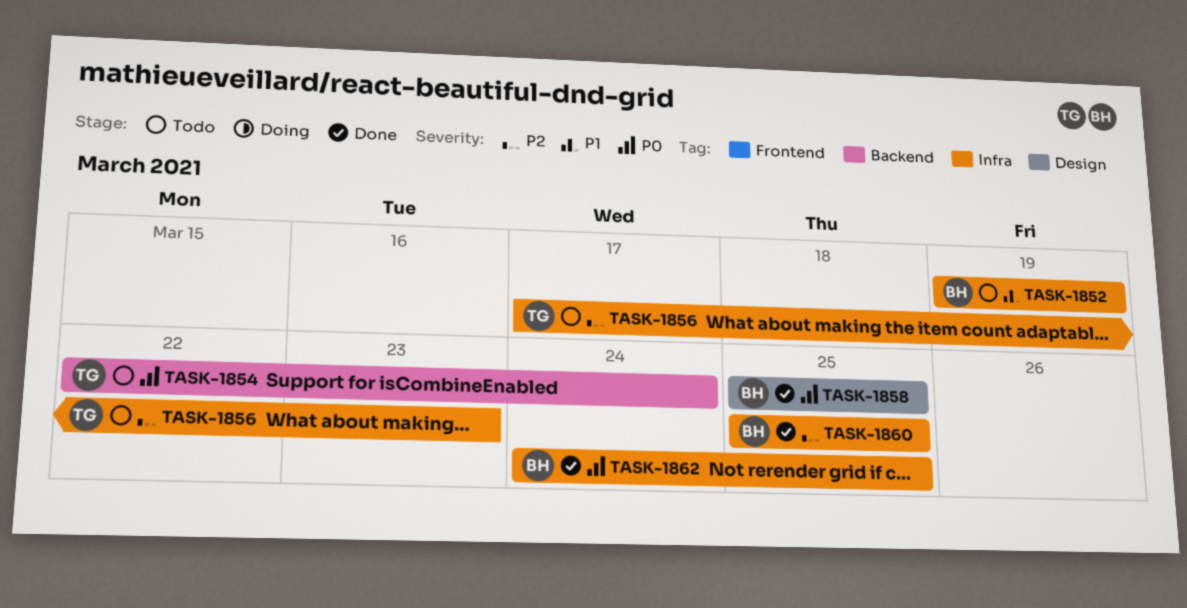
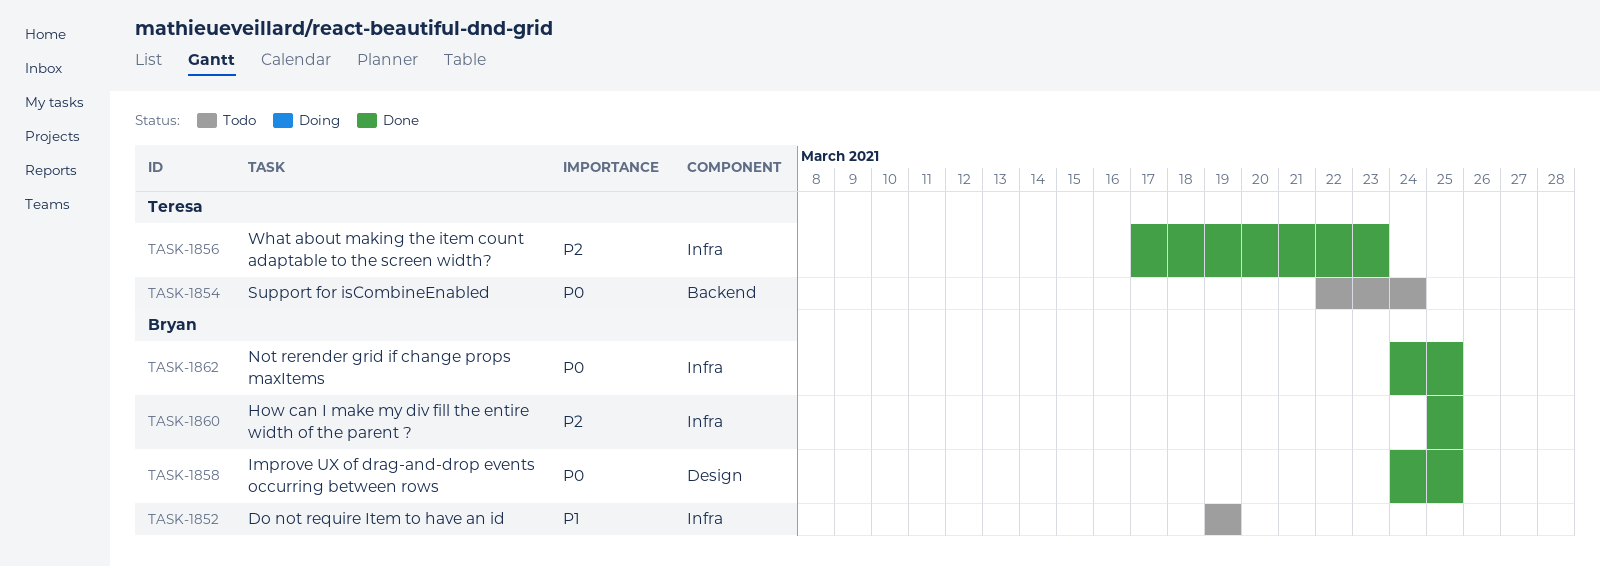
TASK-1856, status: Todo -> Done
TASK-1858, start: Mar 25 -> Mar 24

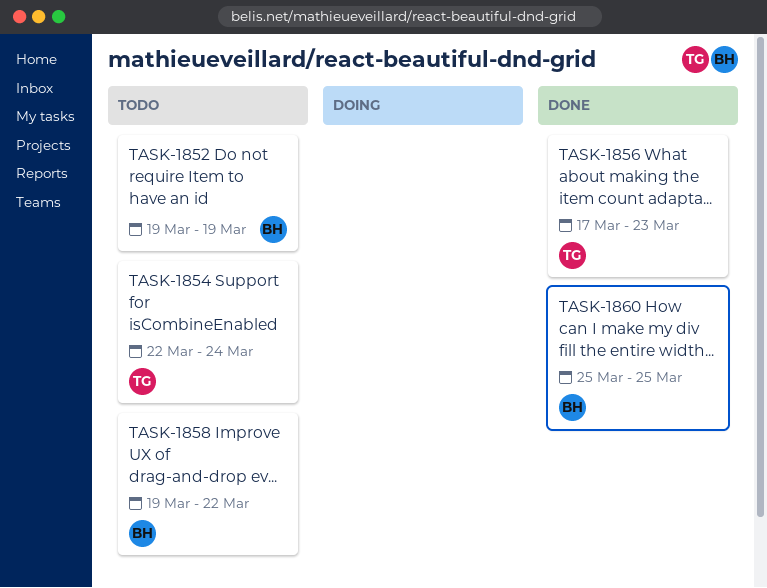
TASK-1858, status: Done -> Todo
TASK-1858, start: Mar 24 -> Mar 19
TASK-1858, due: Mar 25 -> Mar 22
TASK-1862: present -> none

